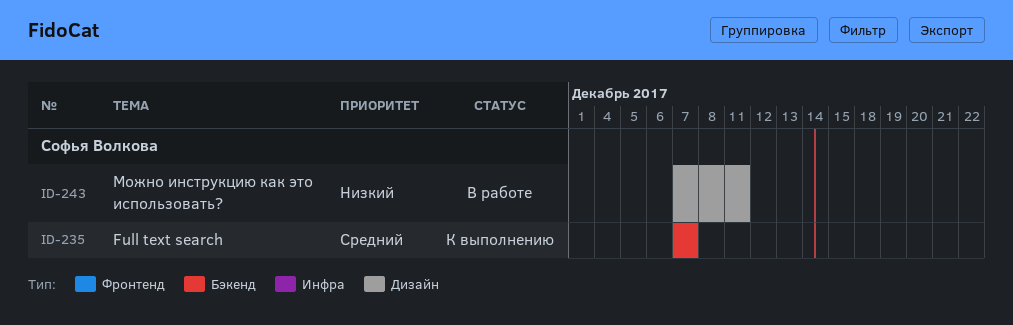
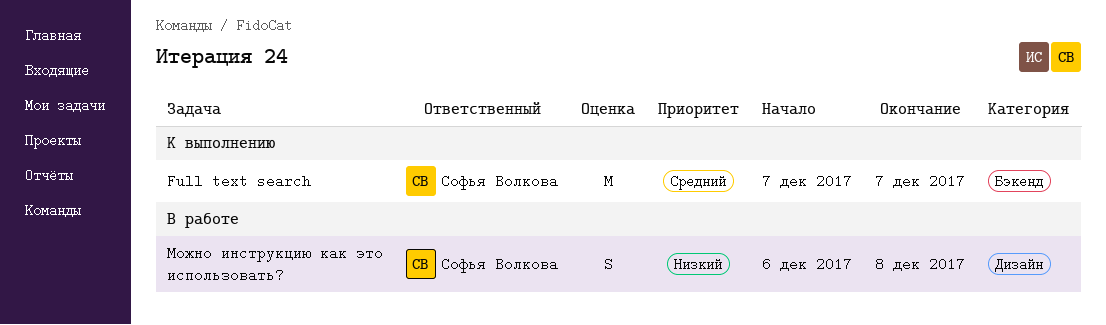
Можно инструкцию как это использовать?, start: Dec 7 -> Dec 6
Можно инструкцию как это использовать?, due: Dec 11 -> Dec 8

